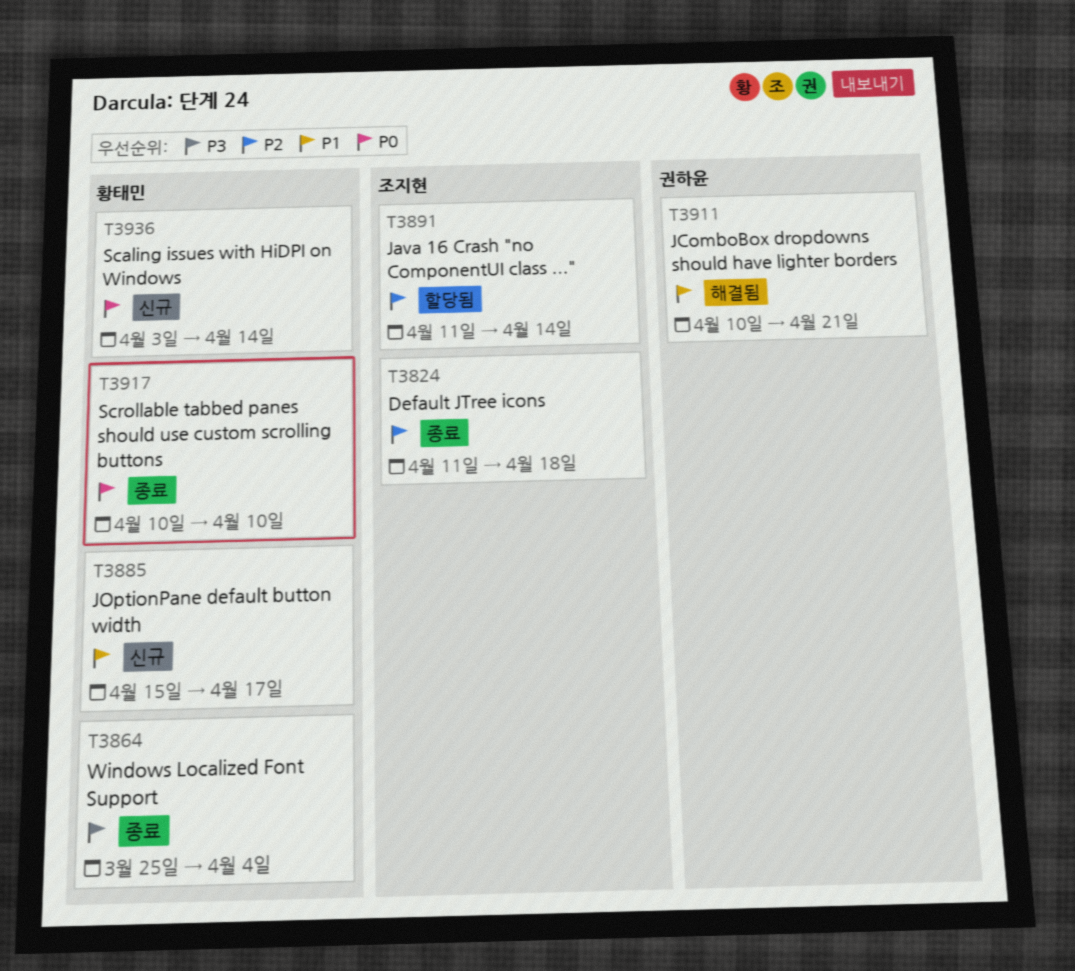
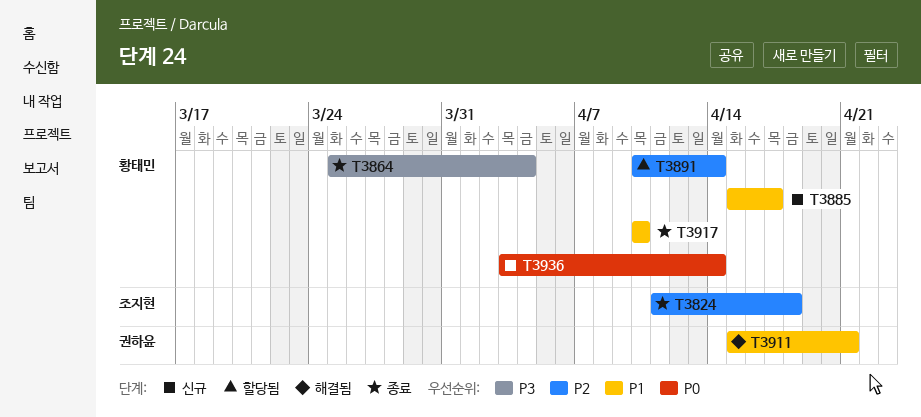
T3891, owner: 조지현 -> 황태민
T3891, start: Apr 11 -> Apr 10
T3911, start: Apr 10 -> Apr 15
T3917, priority: P0 -> P1

